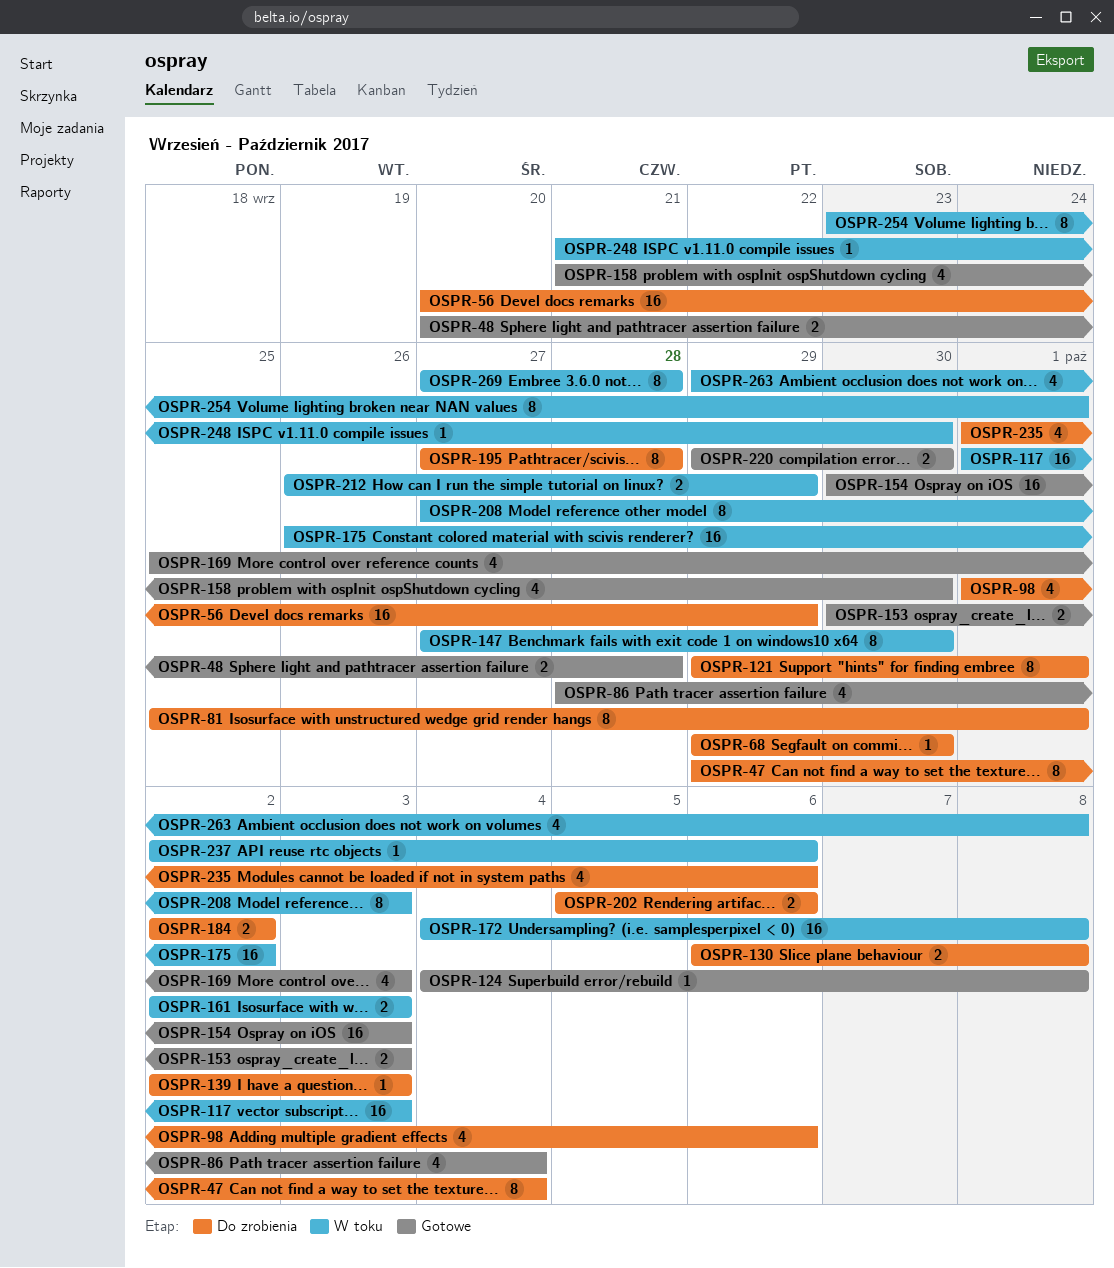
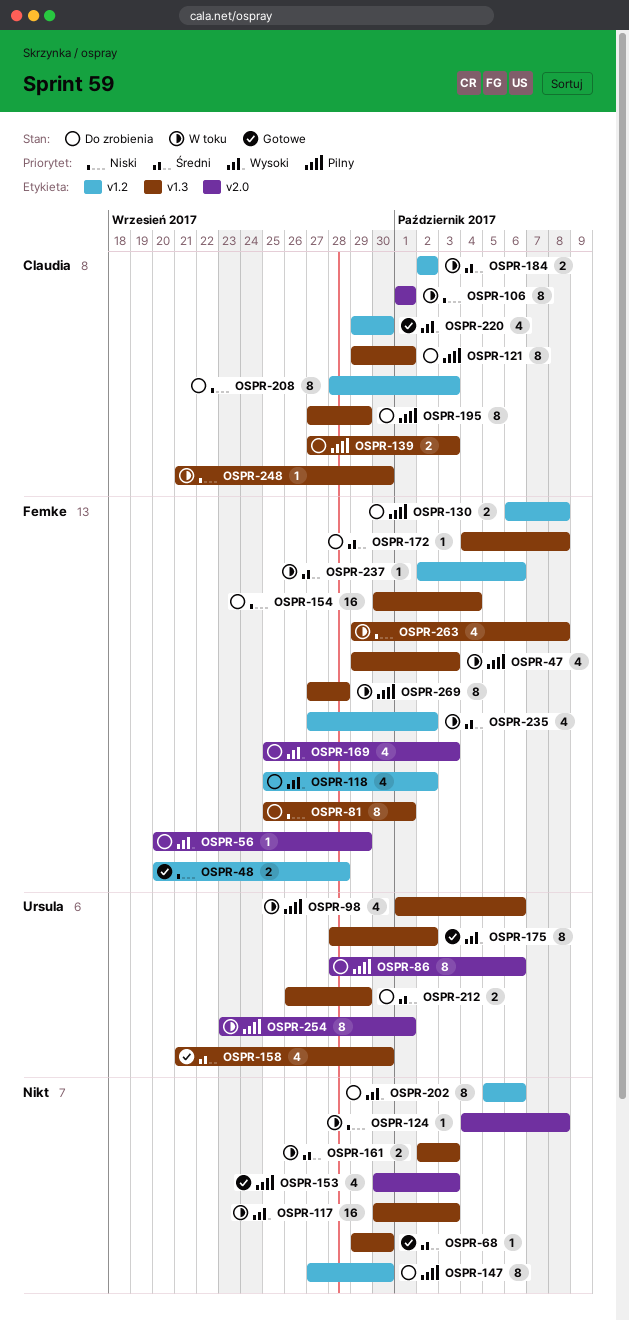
OSPR-47, status: Do zrobienia -> W toku
OSPR-47, estimate: 8 -> 4
OSPR-47, due: Oct 4 -> Oct 3
OSPR-56, estimate: 16 -> 1
OSPR-68, status: Do zrobienia -> Gotowe
OSPR-86, status: Gotowe -> Do zrobienia
OSPR-86, estimate: 4 -> 8
OSPR-86, due: Oct 4 -> Oct 6
OSPR-98, status: Do zrobienia -> W toku
OSPR-106: none -> present
OSPR-117, start: Oct 1 -> Sep 30
OSPR-118: none -> present
OSPR-124, status: Gotowe -> W toku
OSPR-139, estimate: 1 -> 2
OSPR-139, start: Oct 2 -> Sep 27
OSPR-147, status: W toku -> Do zrobienia
OSPR-153, estimate: 2 -> 4
OSPR-154, status: Gotowe -> Do zrobienia
OSPR-154, due: Oct 3 -> Oct 4
OSPR-169, status: Gotowe -> Do zrobienia
OSPR-172, status: W toku -> Do zrobienia
OSPR-172, estimate: 16 -> 1
OSPR-175, status: W toku -> Gotowe
OSPR-175, estimate: 16 -> 8
OSPR-175, start: Sep 26 -> Sep 28
OSPR-184, status: Do zrobienia -> W toku
OSPR-195, due: Sep 28 -> Sep 29
OSPR-202, estimate: 2 -> 8
OSPR-208, status: W toku -> Do zrobienia
OSPR-208, start: Sep 27 -> Sep 28
OSPR-212, status: W toku -> Do zrobienia
OSPR-220, estimate: 2 -> 4
OSPR-235, status: Do zrobienia -> W toku
OSPR-235, start: Oct 1 -> Sep 27
OSPR-235, due: Oct 6 -> Oct 2

